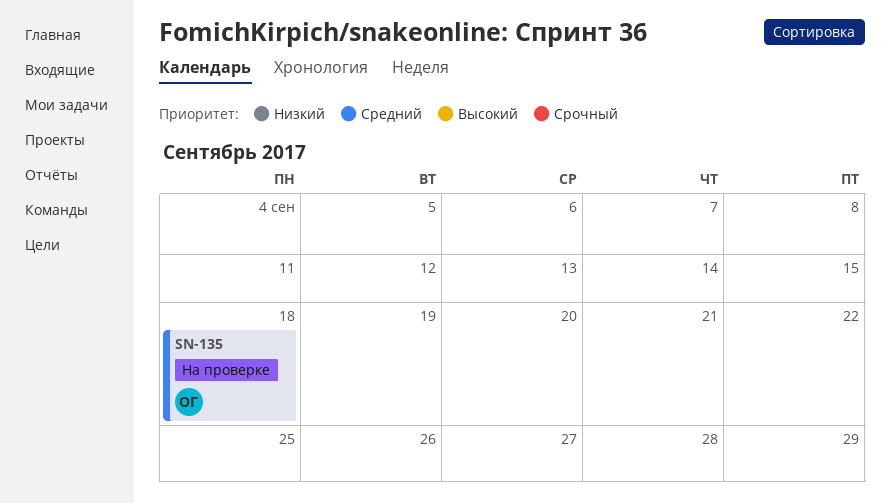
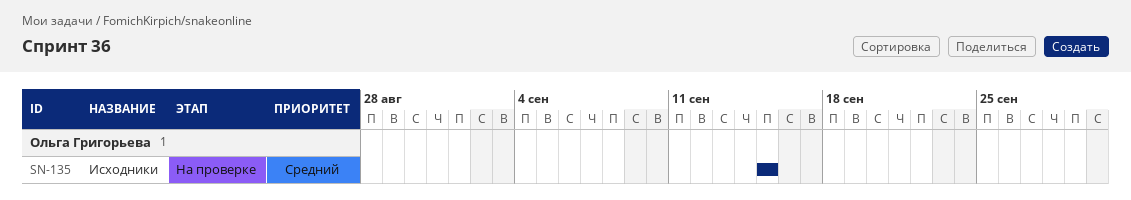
SN-135, due: Sep 18 -> Sep 15

